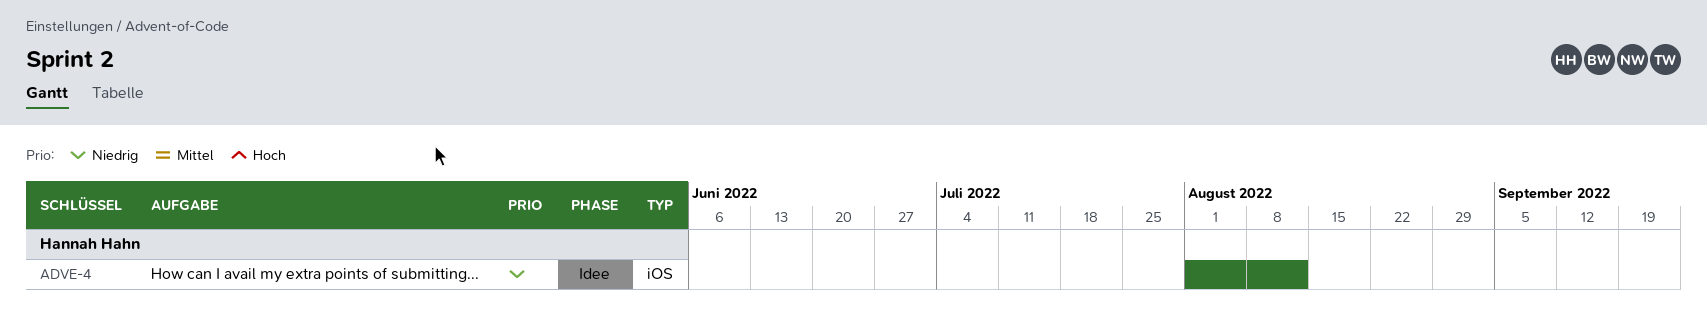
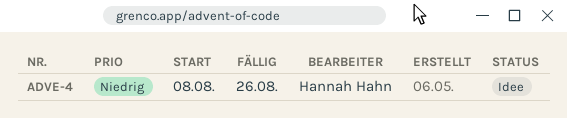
ADVE-4, start: Aug 1 -> Aug 8
ADVE-4, due: Aug 12 -> Aug 26

